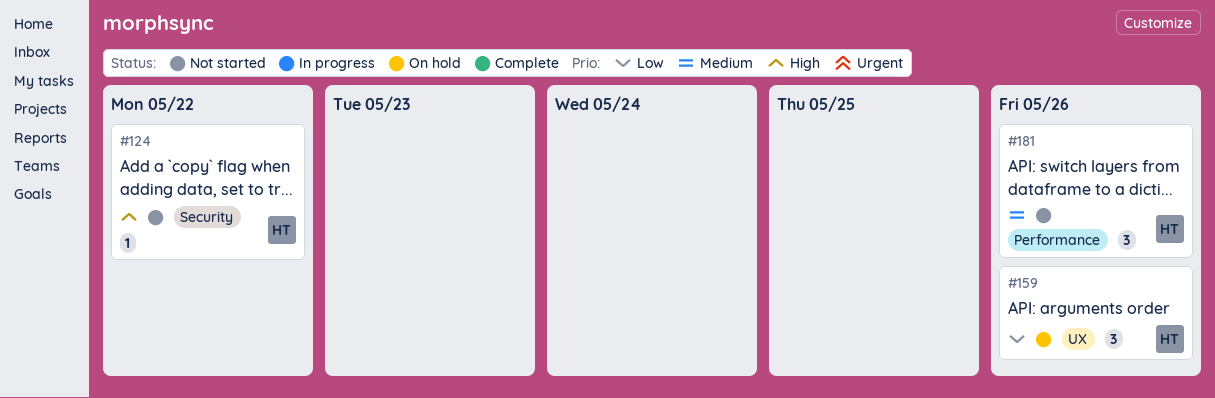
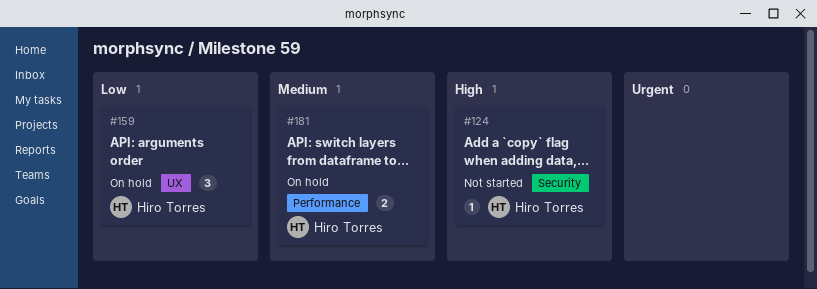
#181, status: Not started -> On hold
#181, estimate: 3 -> 2

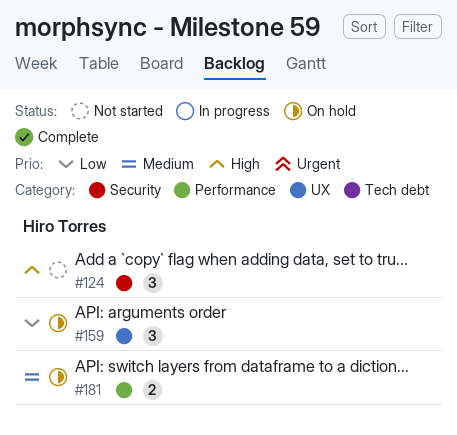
#124, estimate: 1 -> 3

